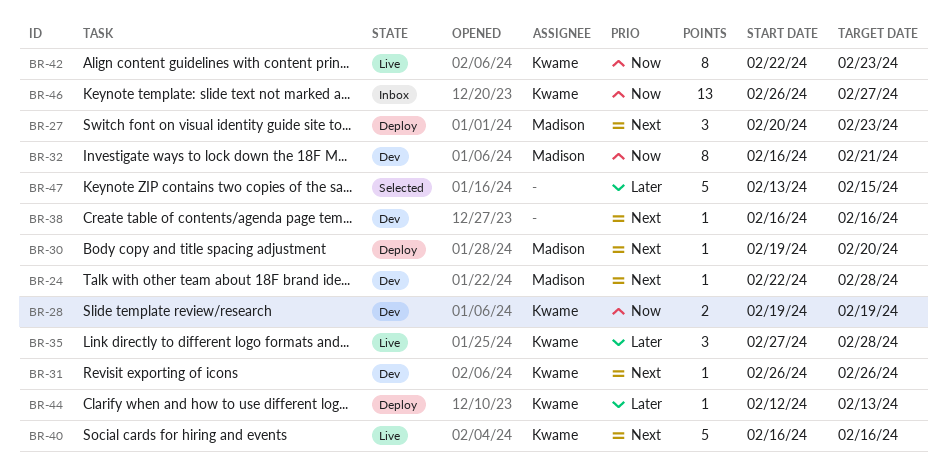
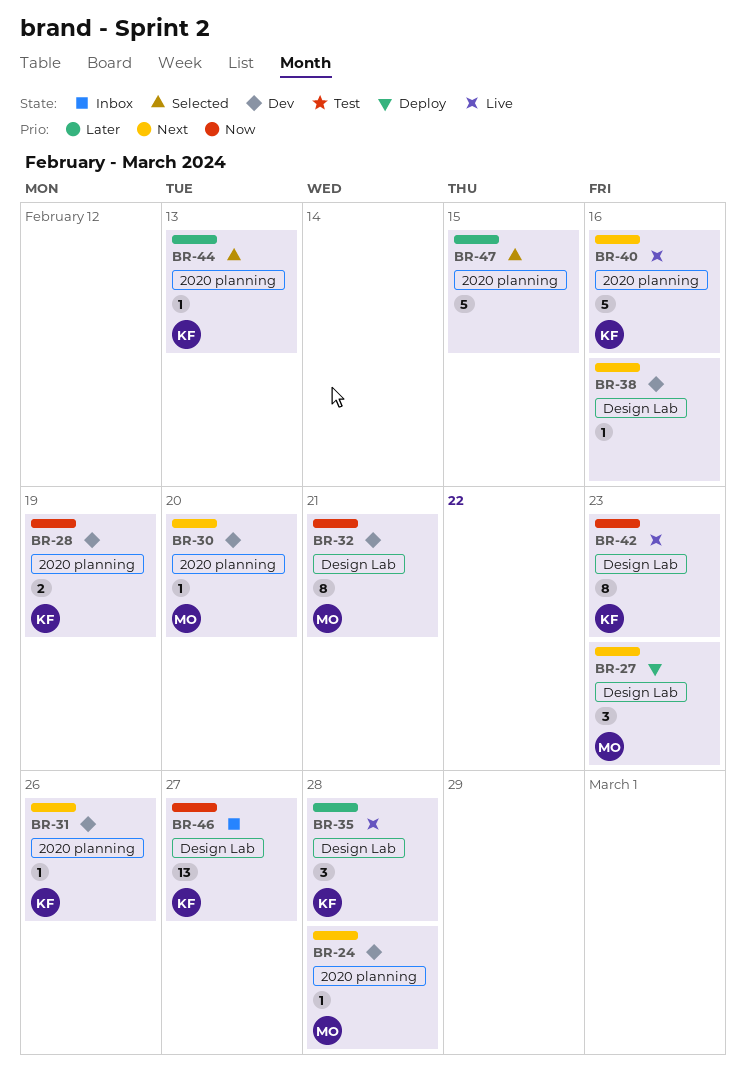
BR-30, status: Deploy -> Dev
BR-44, status: Deploy -> Selected

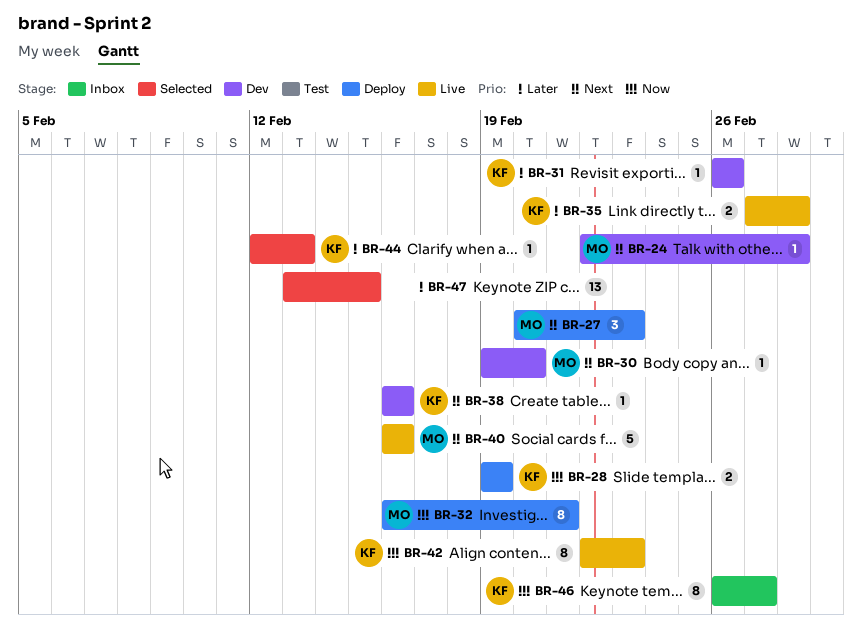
BR-28, status: Dev -> Deploy
BR-31, priority: Next -> Later
BR-32, status: Dev -> Deploy
BR-35, estimate: 3 -> 2
BR-38, owner: none -> KF
BR-40, owner: KF -> MO
BR-46, estimate: 13 -> 8
BR-47, estimate: 5 -> 13

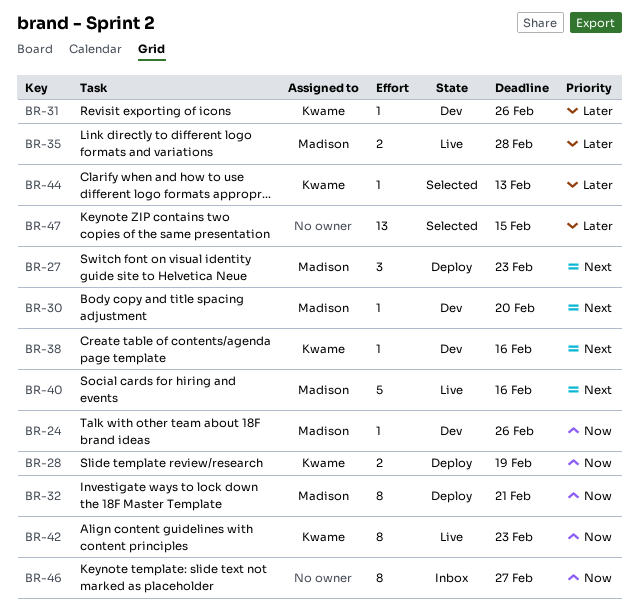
BR-24, priority: Next -> Now
BR-24, due: Feb 28 -> Feb 26
BR-35, owner: Kwame -> Madison
BR-46, owner: Kwame -> none

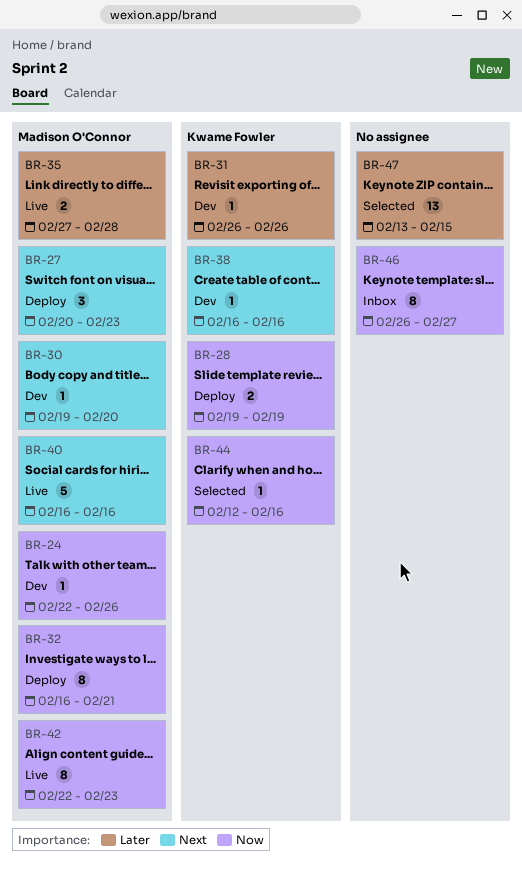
BR-42, owner: Kwame Fowler -> Madison O'Connor
BR-44, priority: Later -> Now
BR-44, due: Feb 13 -> Feb 16

